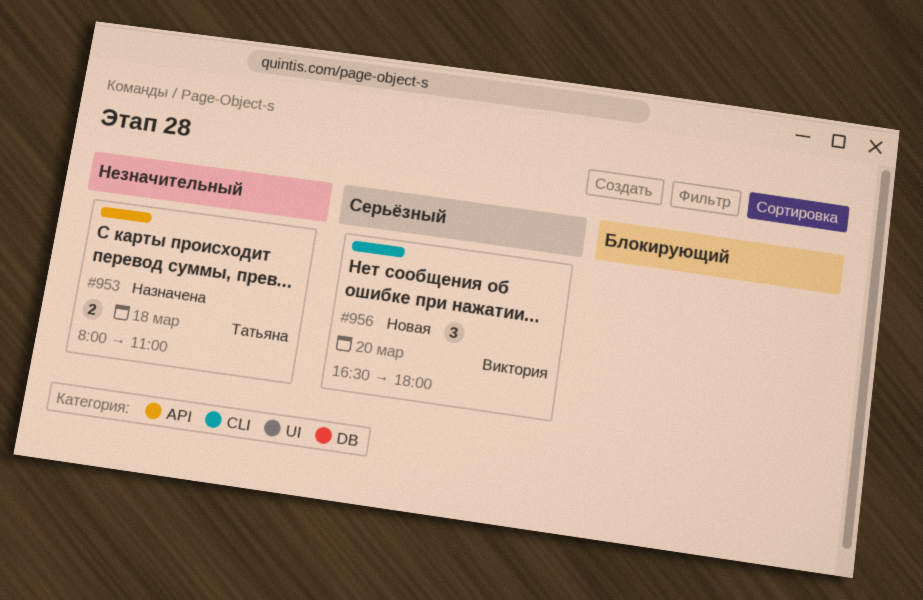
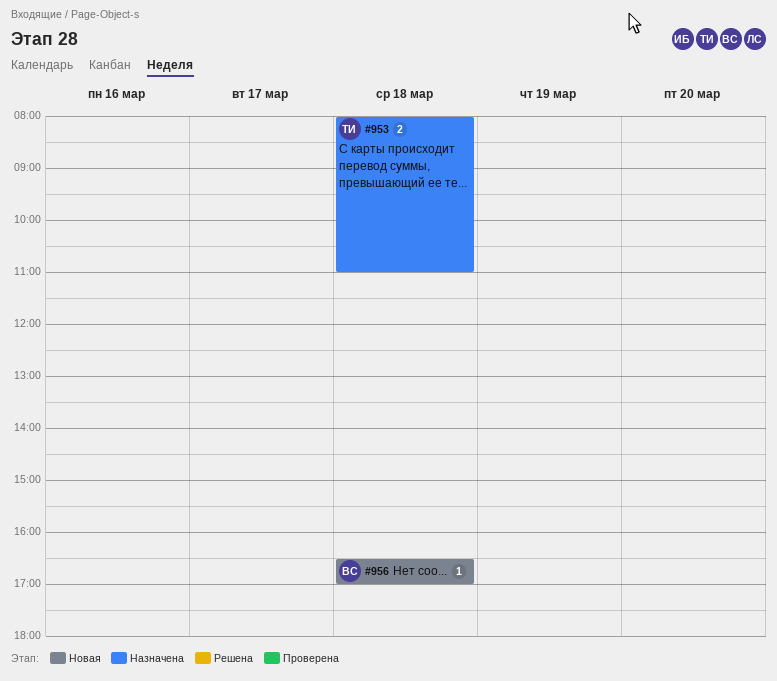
#956, estimate: 3 -> 1
#956, day: Mar 20 -> Mar 18
#956, ends: 18:00 -> 17:00

